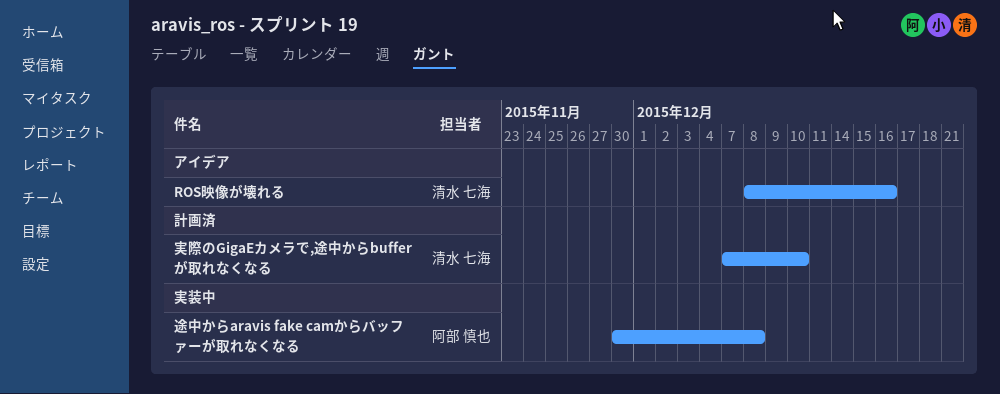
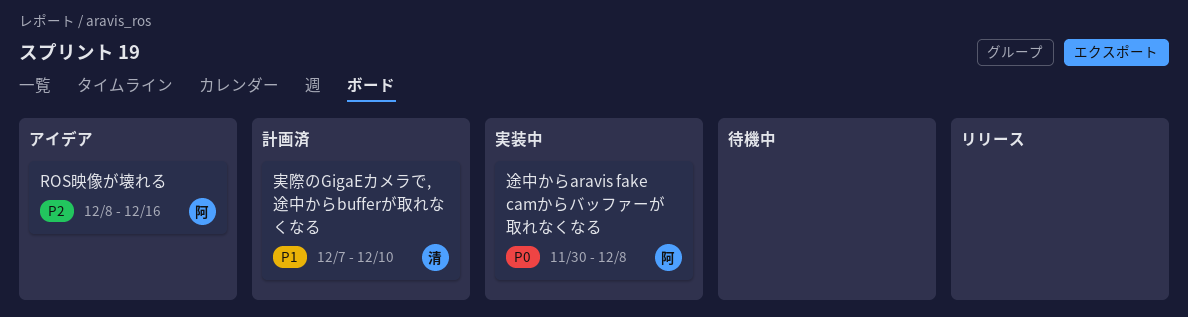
ROS映像が壊れる, owner: 清水 七海 -> 阿部 慎也

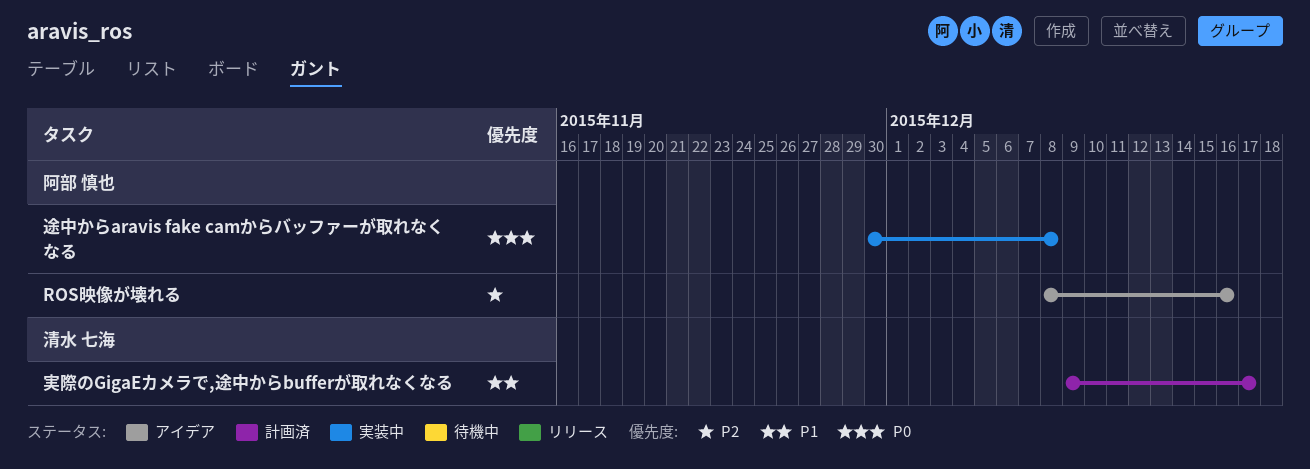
実際のGigaEカメラで,途中からbufferが取れなくなる, start: Dec 7 -> Dec 9
実際のGigaEカメラで,途中からbufferが取れなくなる, due: Dec 10 -> Dec 17

